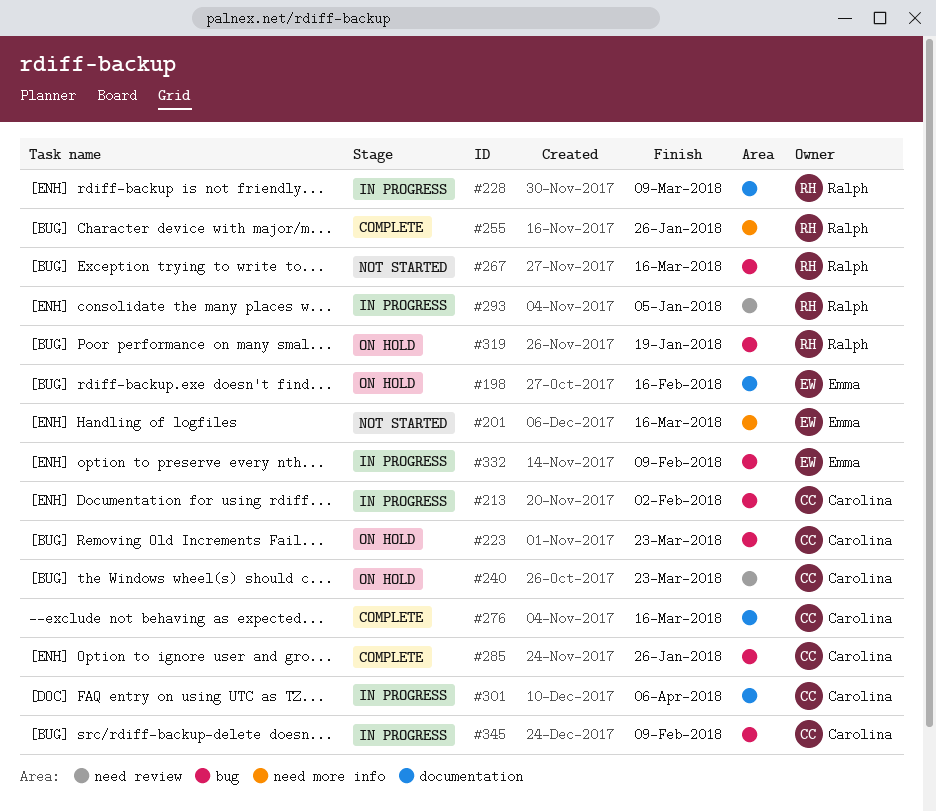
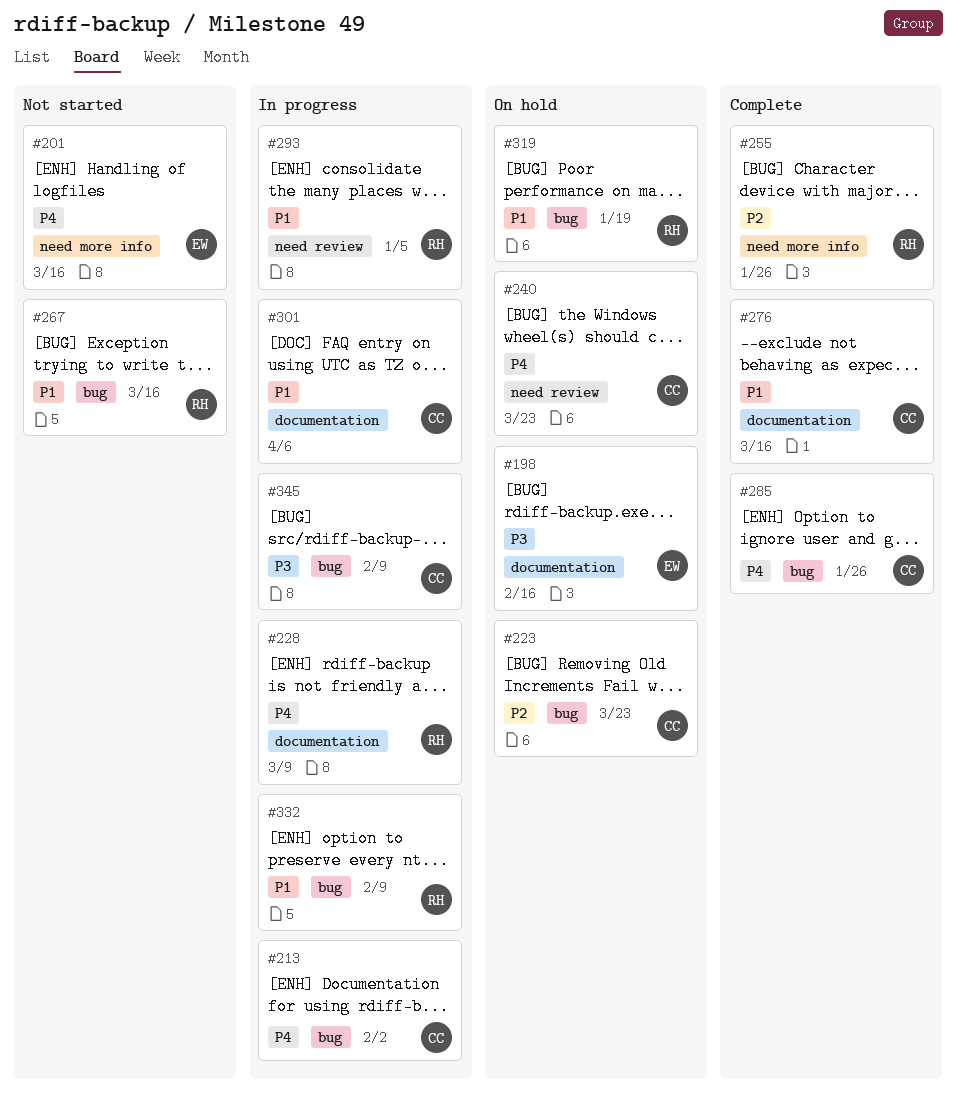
#332, owner: Emma -> Ralph

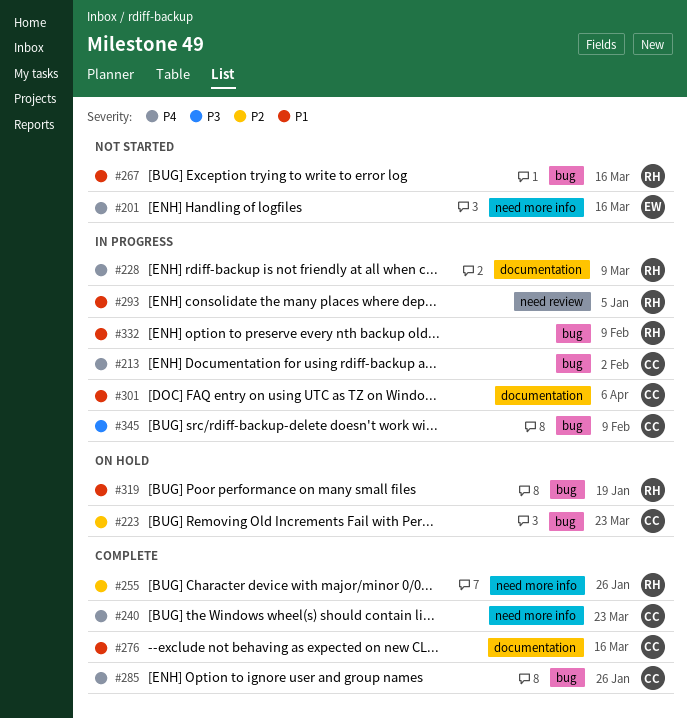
#198: present -> none
#240, status: On hold -> Complete
#240, label: need review -> need more info

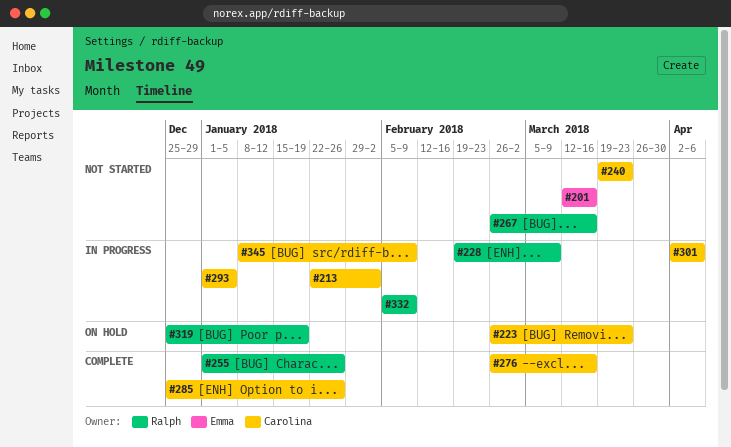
#240, status: Complete -> Not started
#293, owner: Ralph -> Carolina

